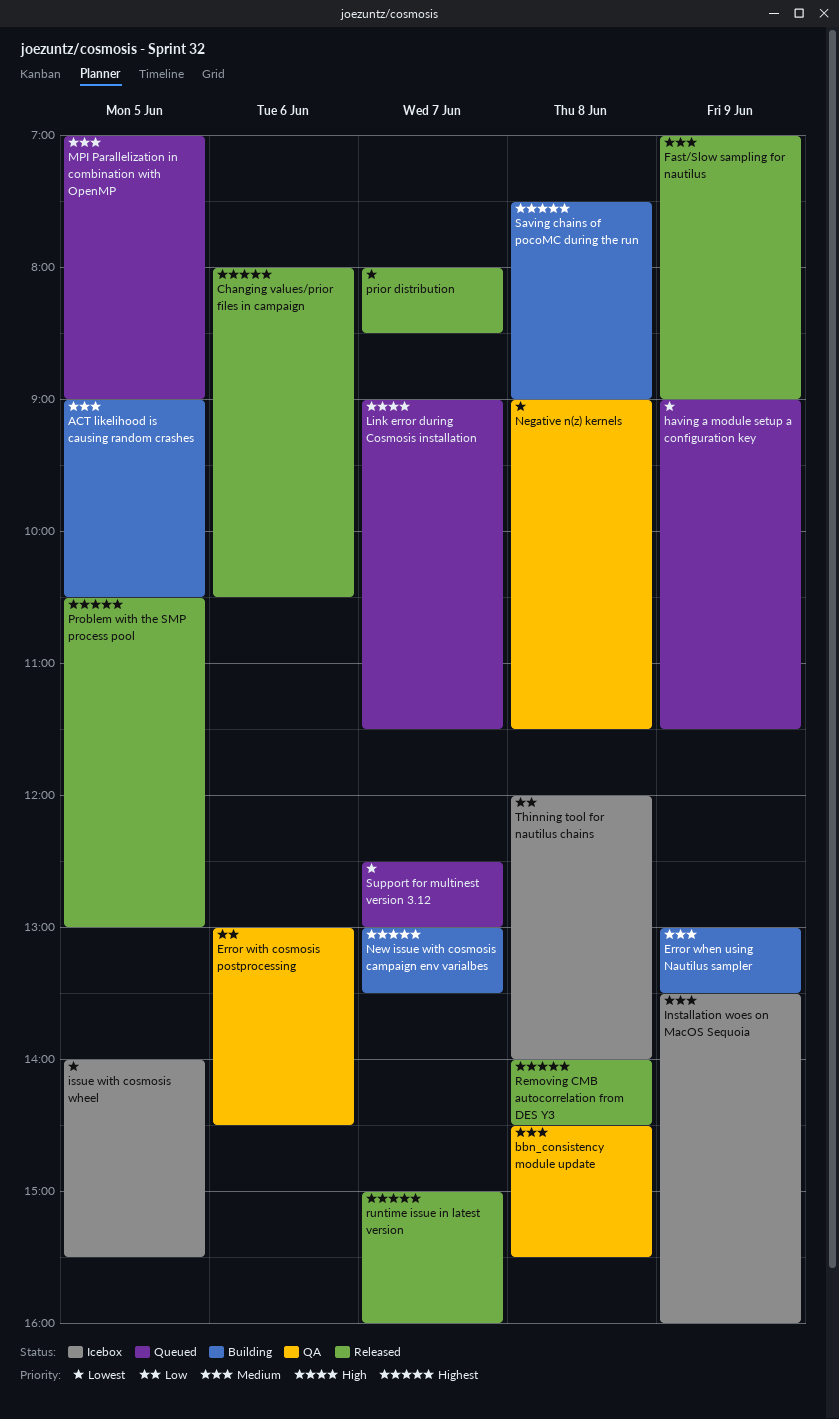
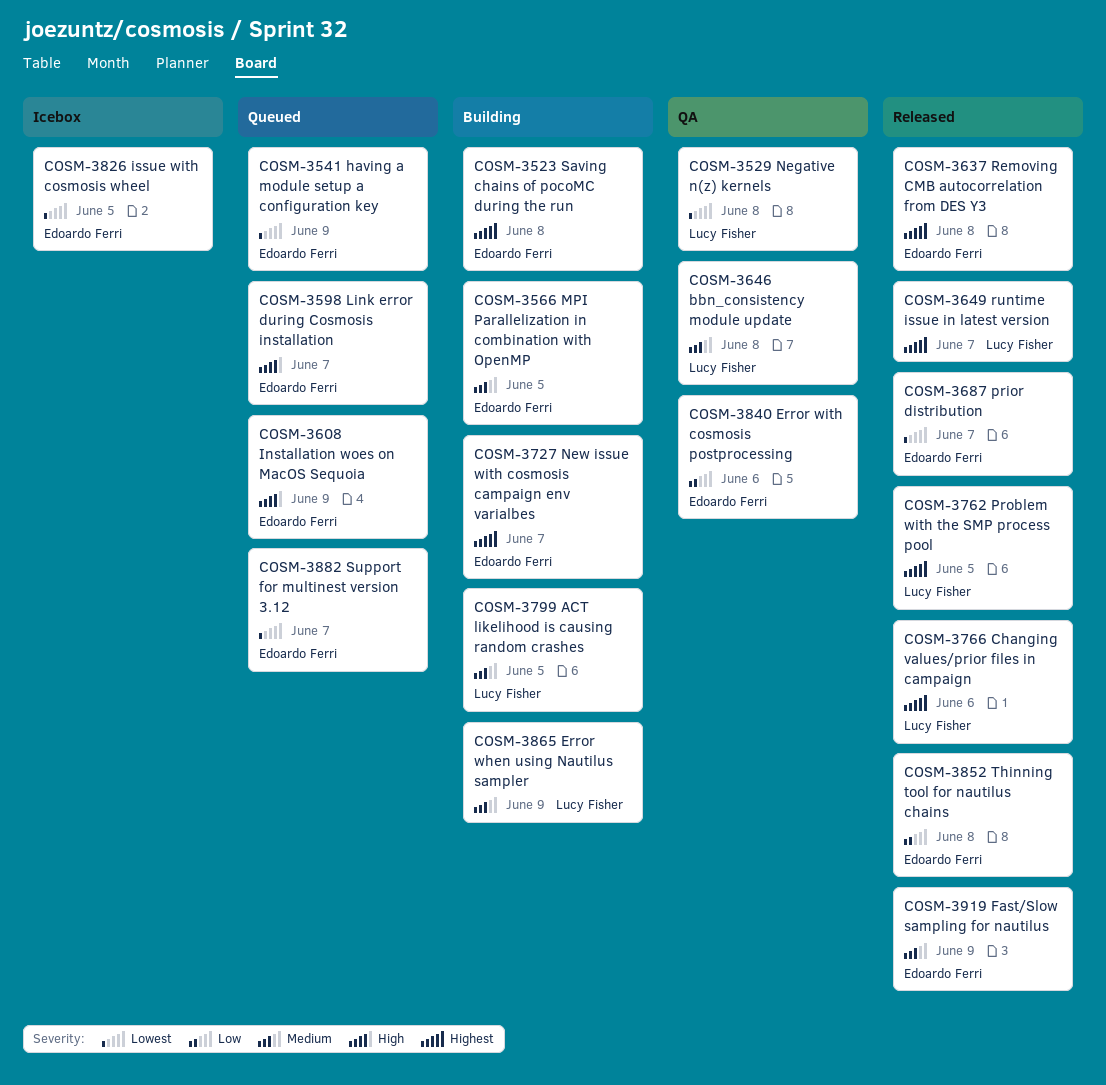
Installation woes on MacOS Sequoia, status: Icebox -> Queued
Installation woes on MacOS Sequoia, priority: Medium -> High
MPI Parallelization in combination with OpenMP, status: Queued -> Building
Thinning tool for nautilus chains, status: Icebox -> Released

